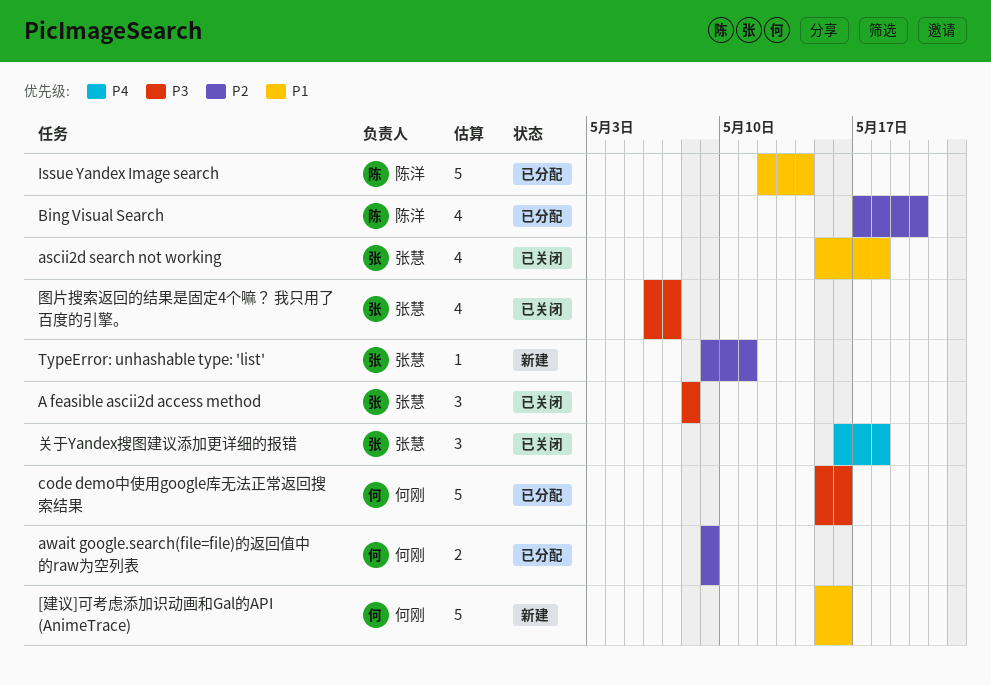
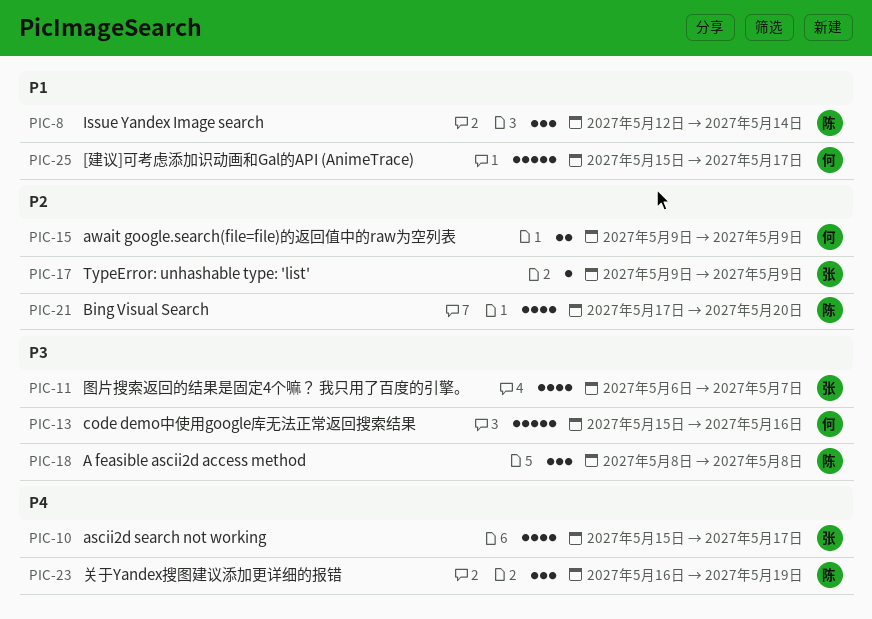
[建议]可考虑添加识动画和Gal的API (AnimeTrace), due: May 16 -> May 17
A feasible ascii2d access method, owner: 张慧 -> 陈洋
ascii2d search not working, priority: P1 -> P4
ascii2d search not working, due: May 18 -> May 17
Issue Yandex Image search, estimate: 5 -> 3
TypeError: unhashable type: 'list', due: May 11 -> May 9
关于Yandex搜图建议添加更详细的报错, owner: 张慧 -> 陈洋
关于Yandex搜图建议添加更详细的报错, due: May 18 -> May 19

